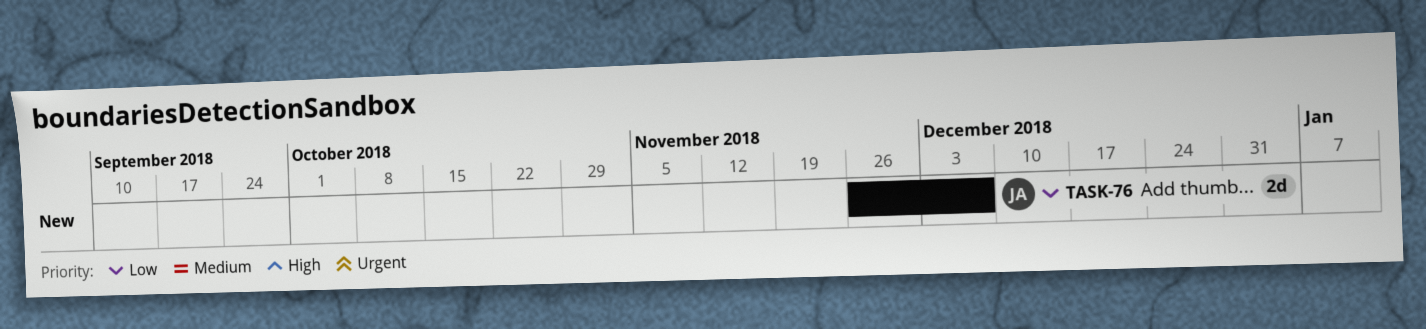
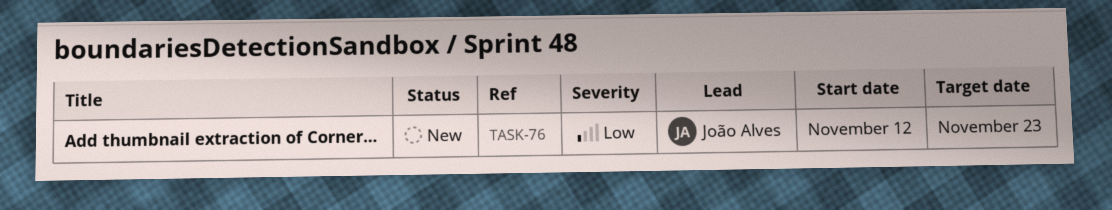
TASK-76, start: Nov 26 -> Nov 12
TASK-76, due: Dec 7 -> Nov 23

